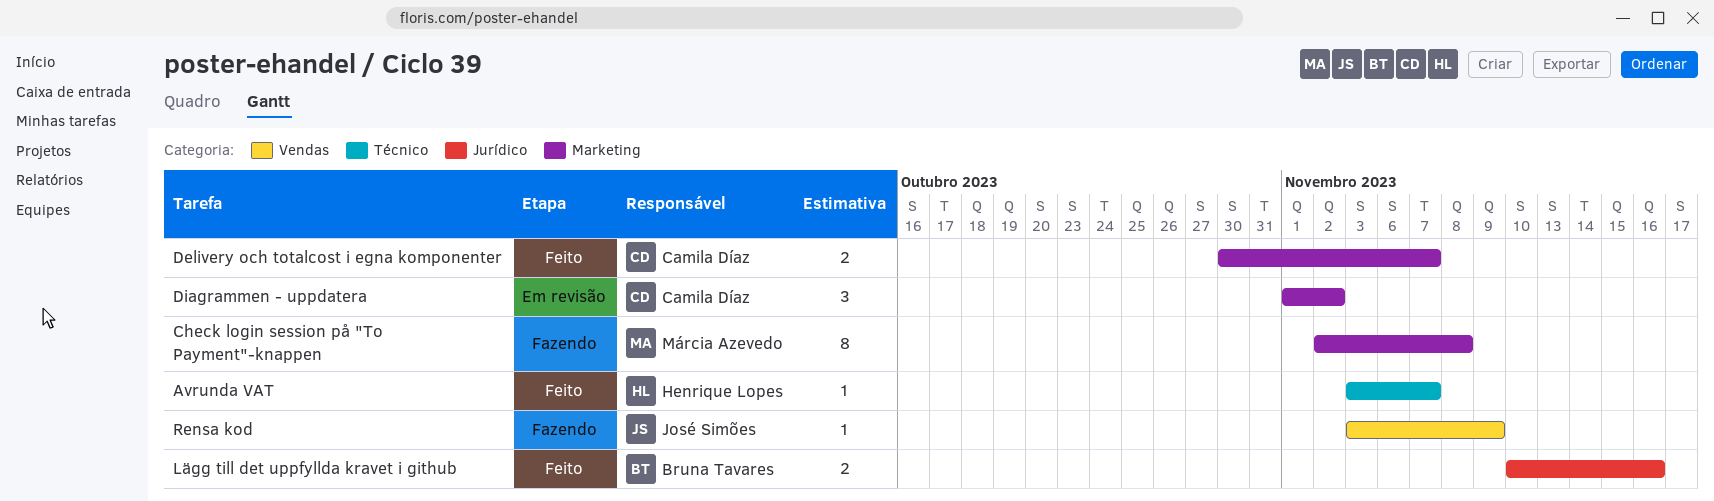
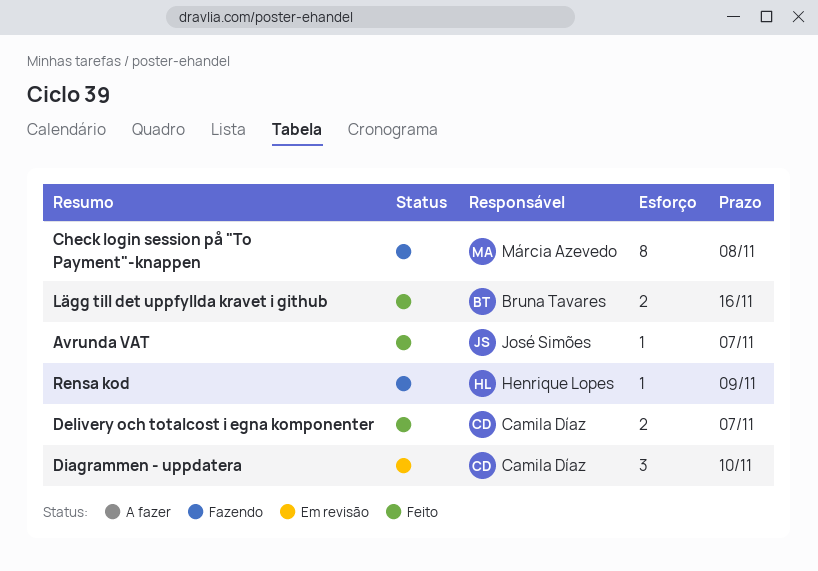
Avrunda VAT, owner: Henrique Lopes -> José Simões
Diagrammen - uppdatera, due: Nov 2 -> Nov 10
Rensa kod, owner: José Simões -> Henrique Lopes

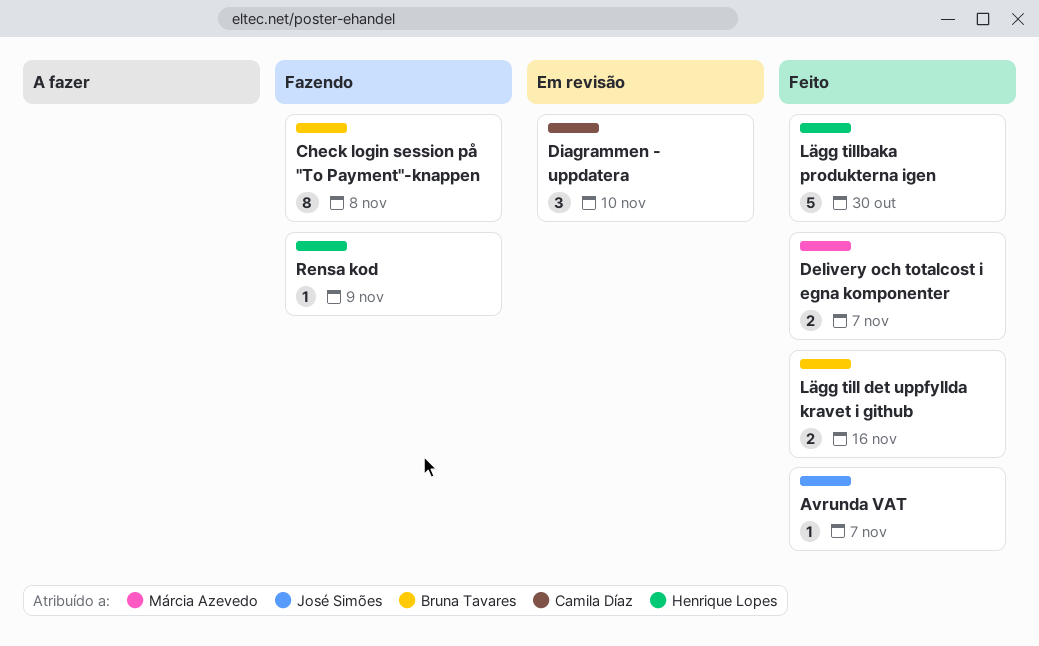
Check login session på "To Payment"-knappen, owner: Márcia Azevedo -> Bruna Tavares
Delivery och totalcost i egna komponenter, owner: Camila Díaz -> Márcia Azevedo
Lägg tillbaka produkterna igen: none -> present

